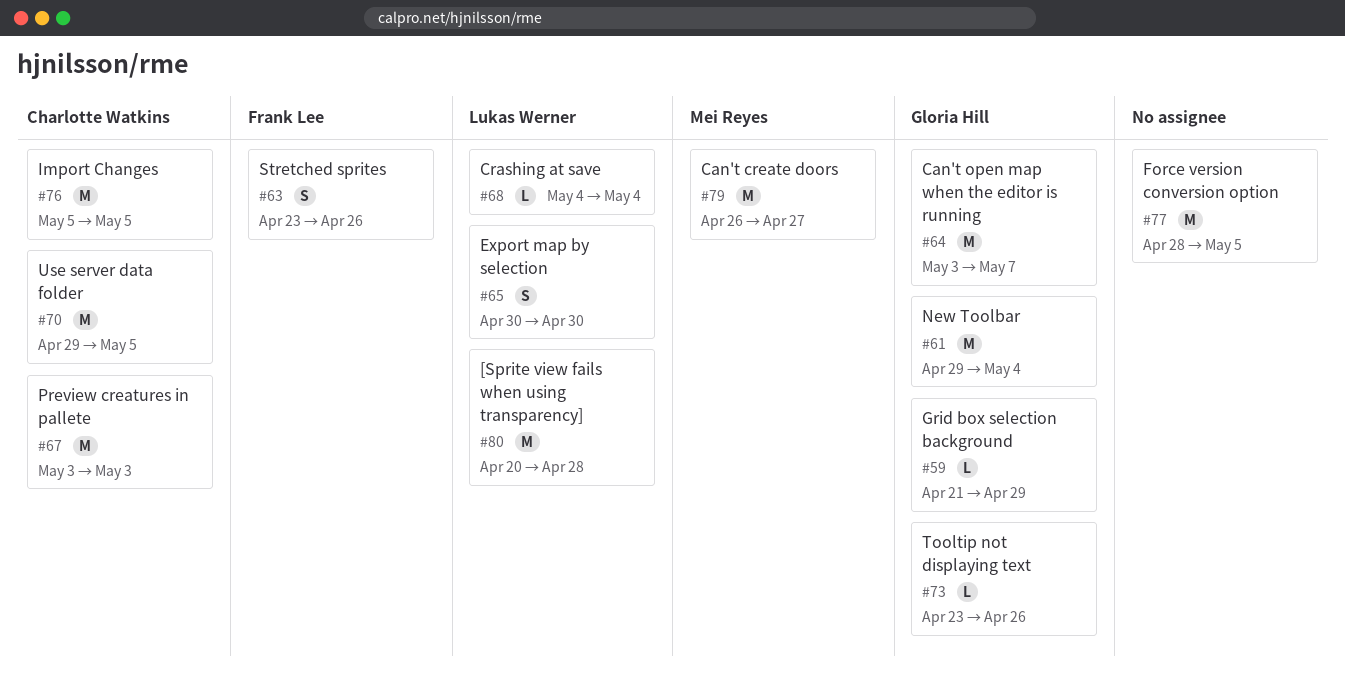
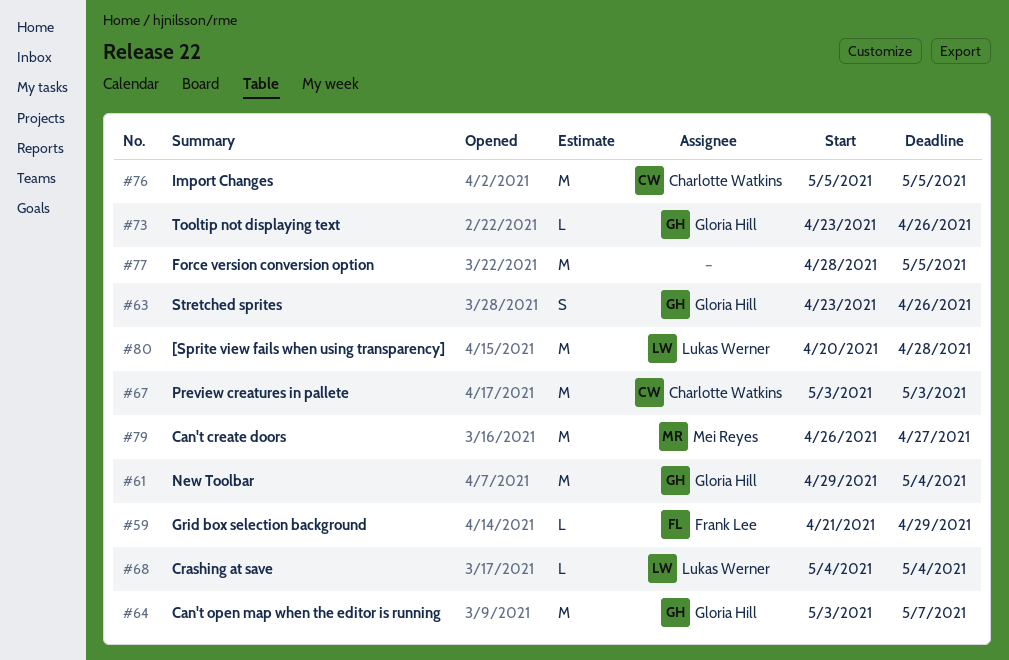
#59, owner: Gloria Hill -> Frank Lee
#63, owner: Frank Lee -> Gloria Hill
#65: present -> none
#70: present -> none

